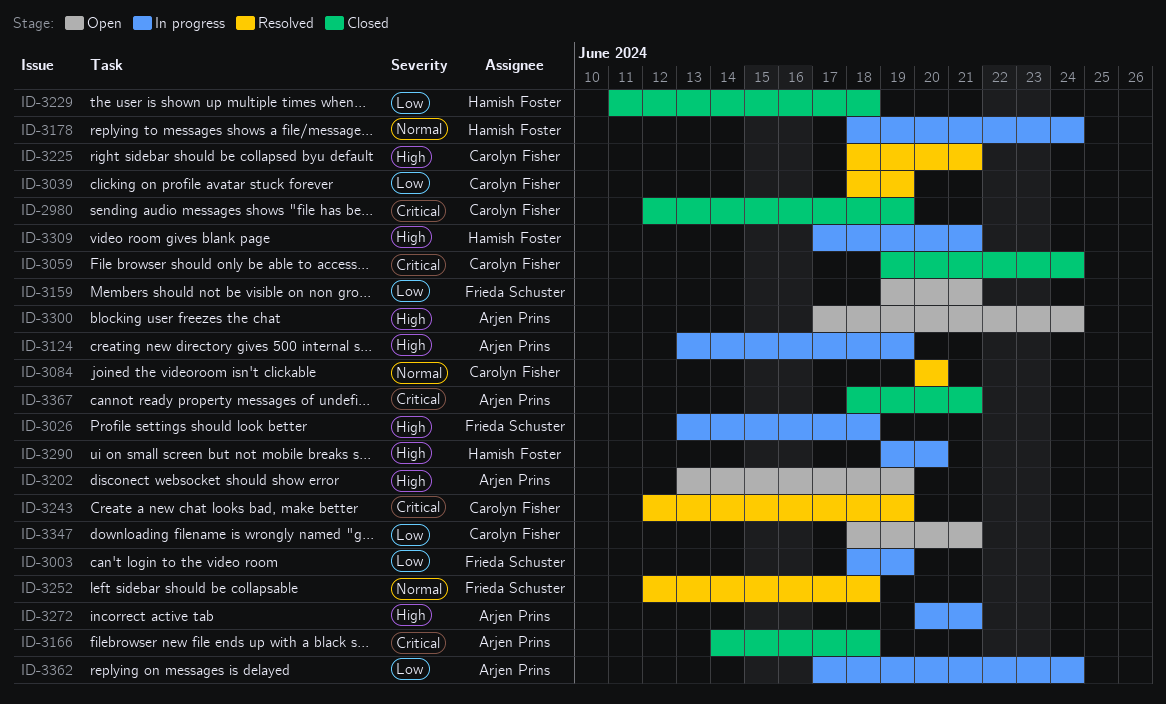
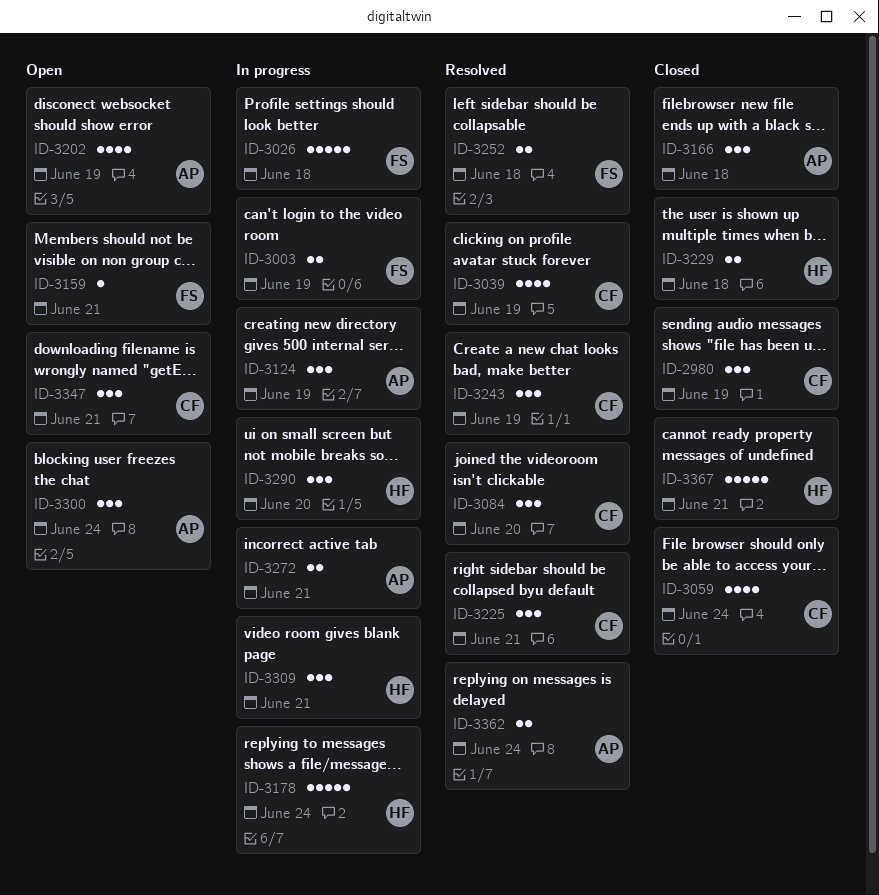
ID-3362, status: In progress -> Resolved
ID-3367, owner: Arjen Prins -> Hamish Foster

